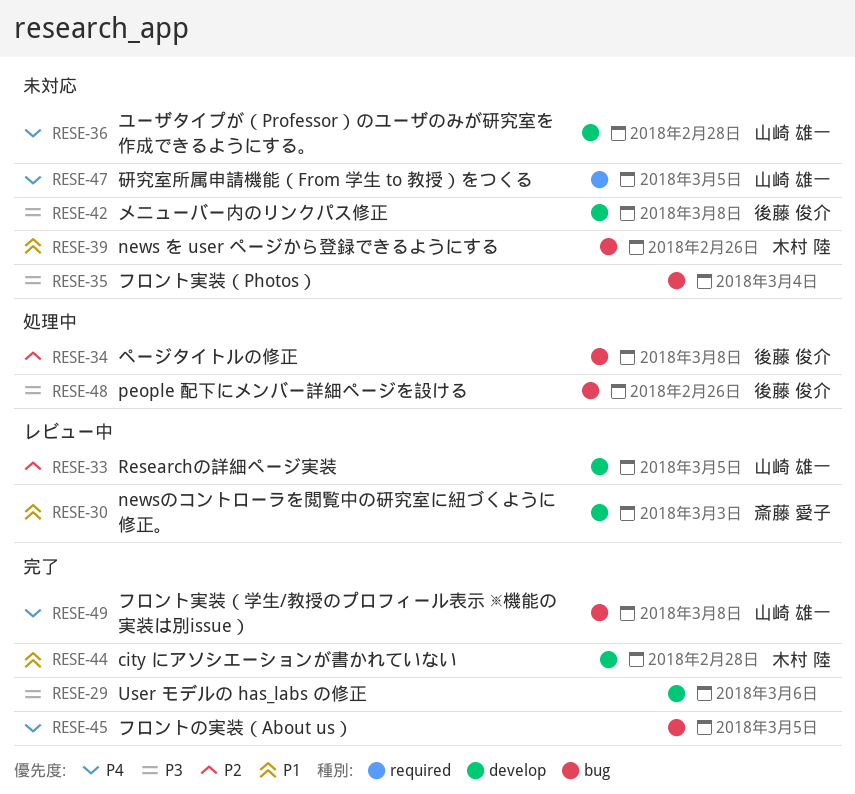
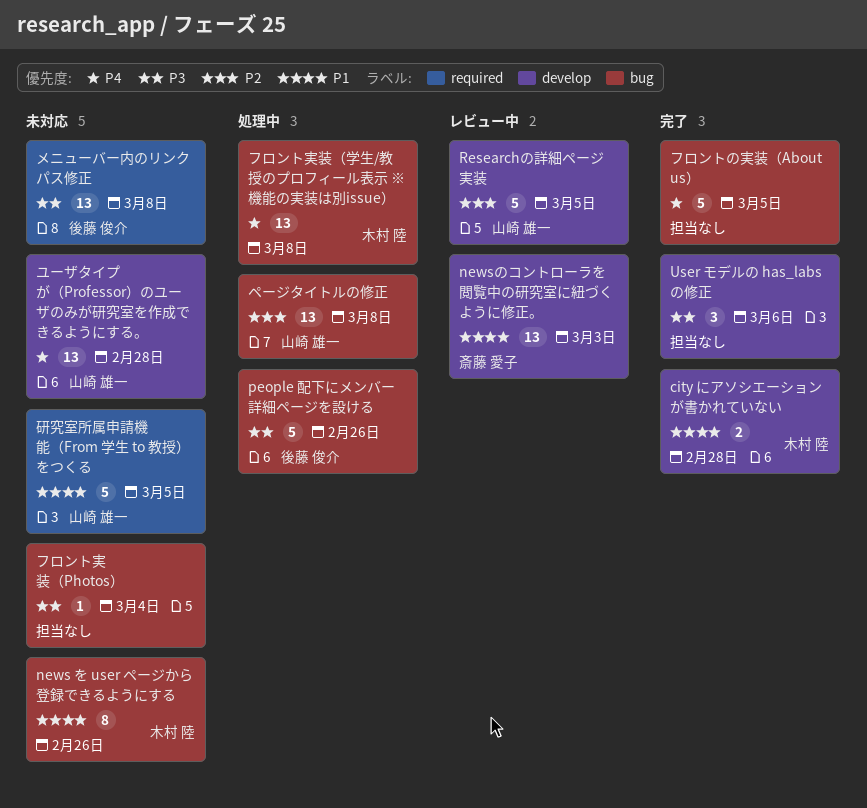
フロント実装（学生/教授のプロフィール表示 ※機能の実装は別issue）, status: 完了 -> 処理中
フロント実装（学生/教授のプロフィール表示 ※機能の実装は別issue）, owner: 山崎 雄一 -> 木村 陸
ページタイトルの修正, owner: 後藤 俊介 -> 山崎 雄一
メニューバー内のリンクパス修正, label: develop -> required
研究室所属申請機能（From 学生 to 教授）をつくる, priority: P4 -> P1

